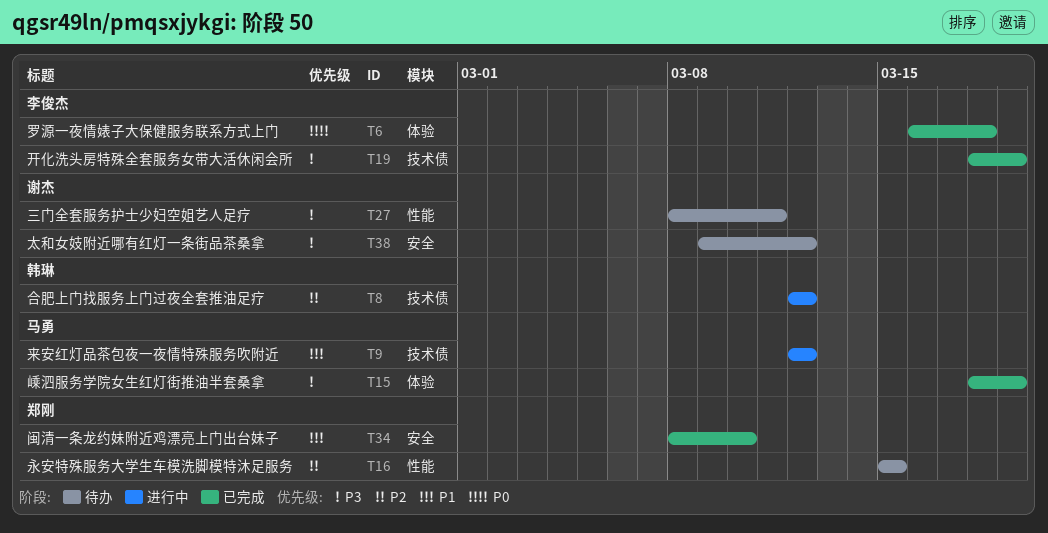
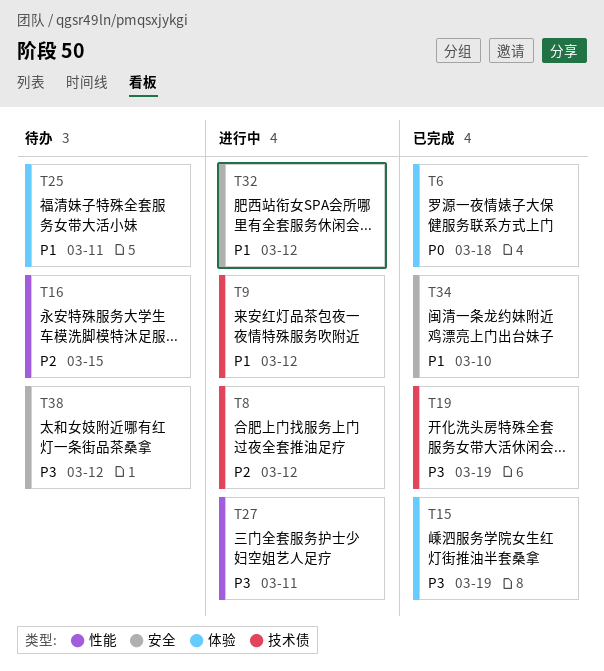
T25: none -> present
T27, status: 待办 -> 进行中
T32: none -> present

